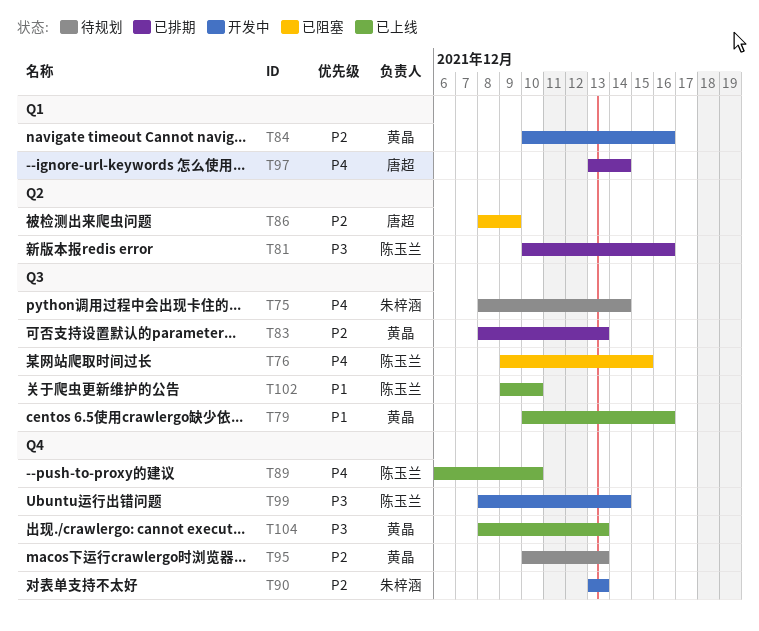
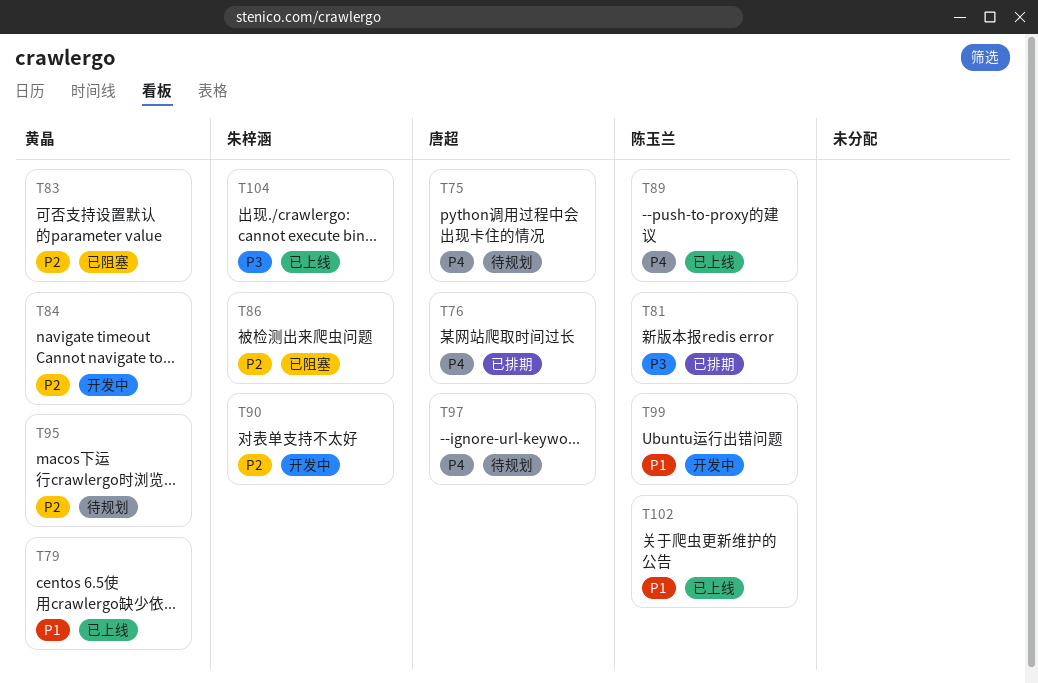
T75, owner: 朱梓涵 -> 唐超
T76, status: 已阻塞 -> 已排期
T76, owner: 陈玉兰 -> 唐超
T83, status: 已排期 -> 已阻塞
T86, owner: 唐超 -> 朱梓涵
T97, status: 已排期 -> 待规划
T99, priority: P3 -> P1
T104, owner: 黄晶 -> 朱梓涵

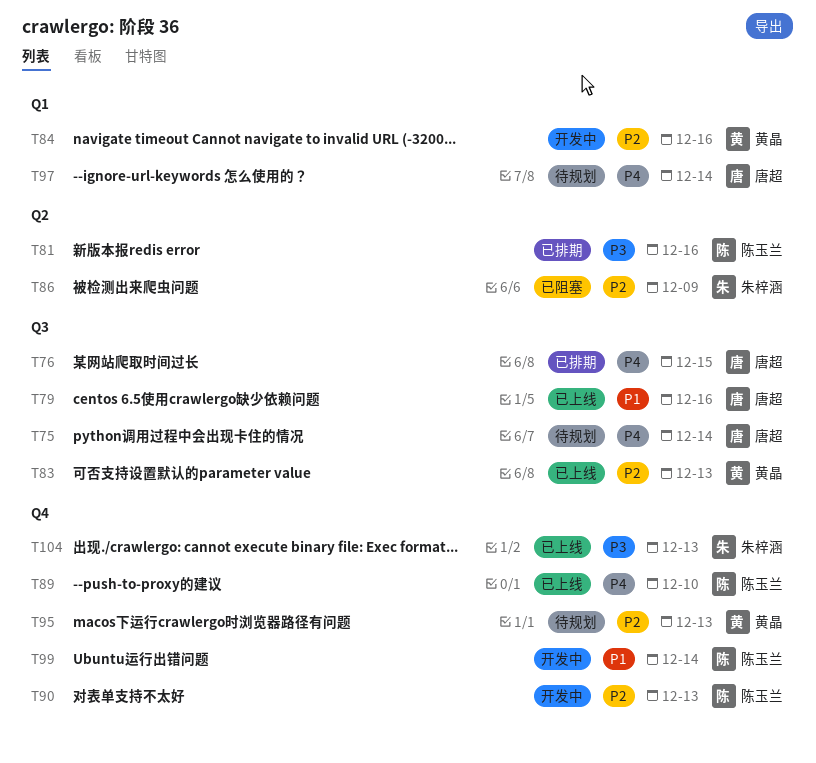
T79, owner: 黄晶 -> 唐超
T83, status: 已阻塞 -> 已上线
T90, owner: 朱梓涵 -> 陈玉兰
T102: present -> none

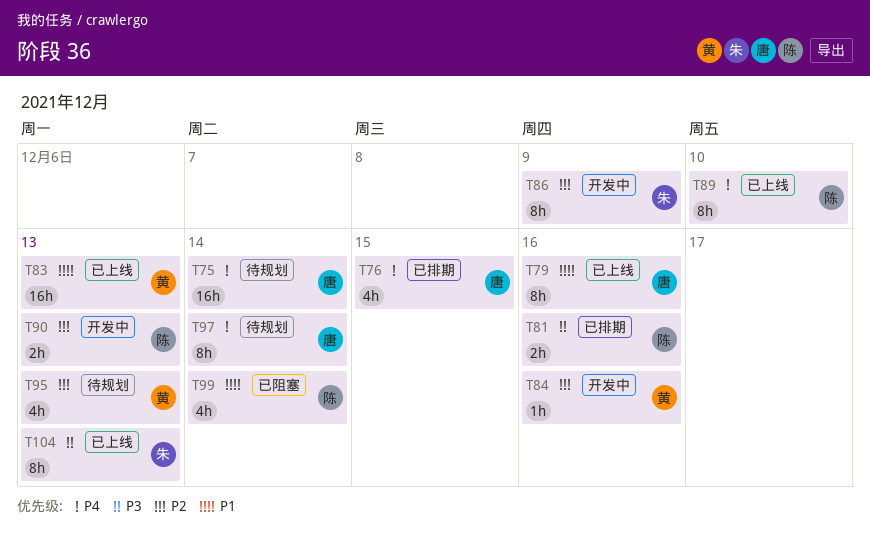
T83, priority: P2 -> P1
T86, status: 已阻塞 -> 开发中
T99, status: 开发中 -> 已阻塞

